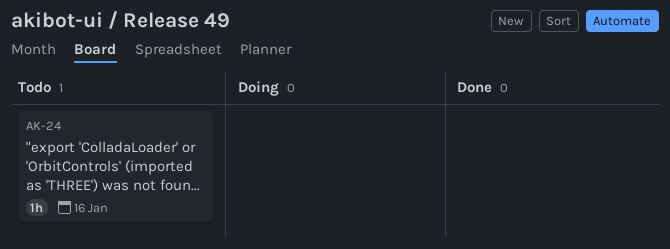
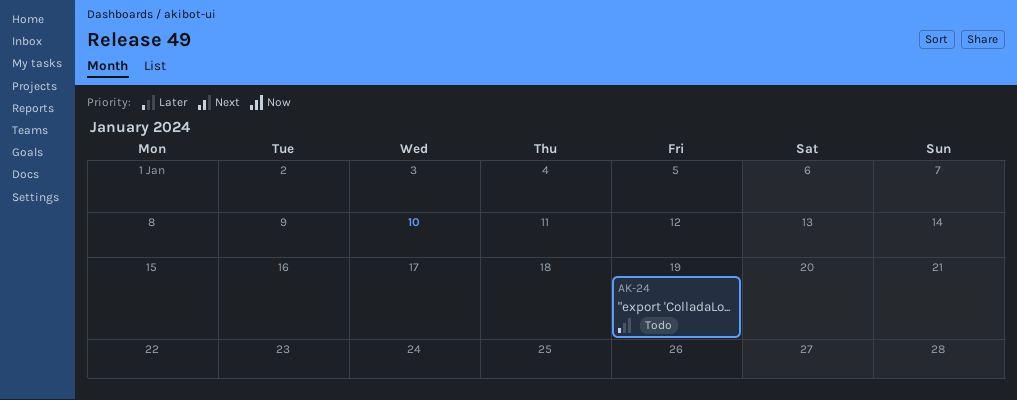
AK-24, due: Jan 16 -> Jan 19

